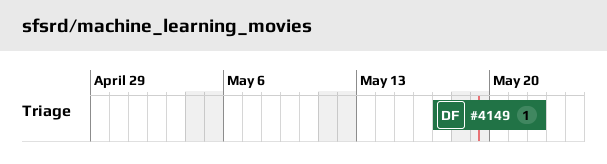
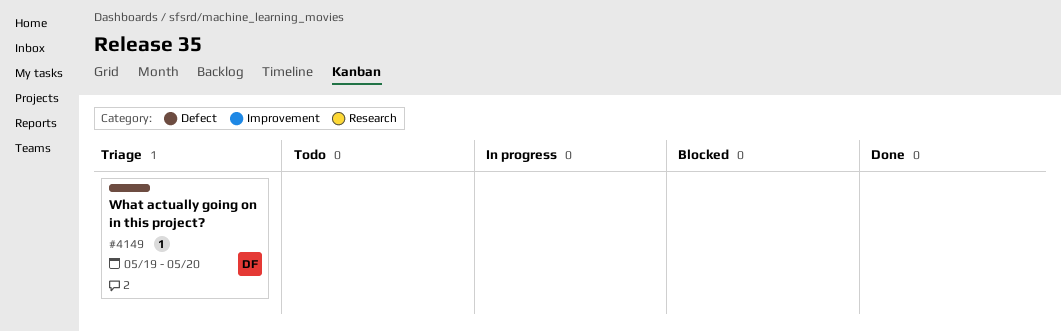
#4149, start: May 17 -> May 19
#4149, due: May 22 -> May 20

